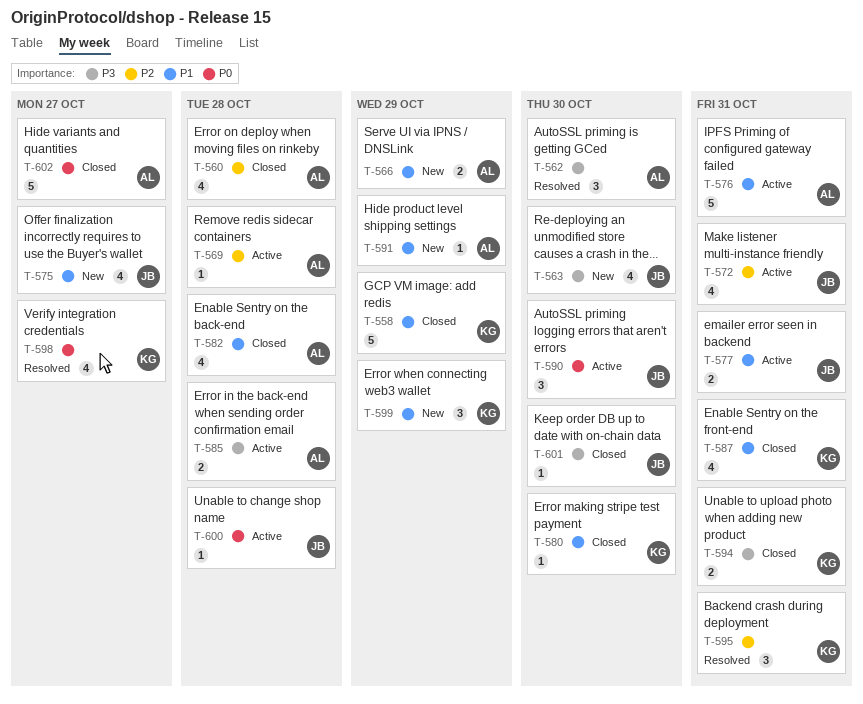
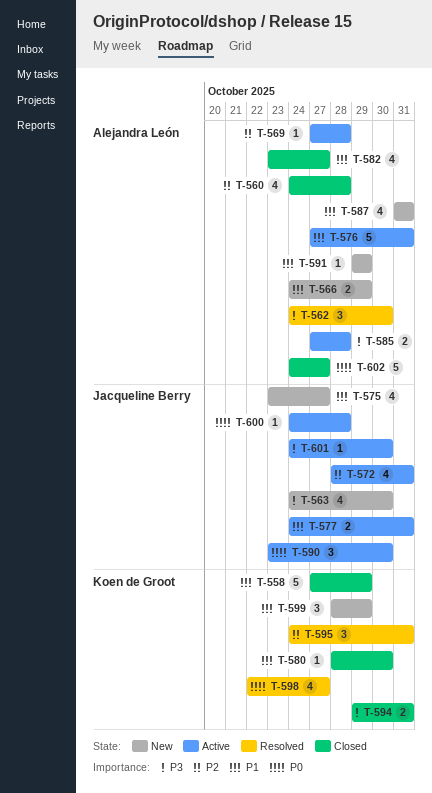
T-582, due: Oct 28 -> Oct 27
T-587, status: Closed -> New
T-587, owner: Koen de Groot -> Alejandra León
T-601, status: Closed -> Active

